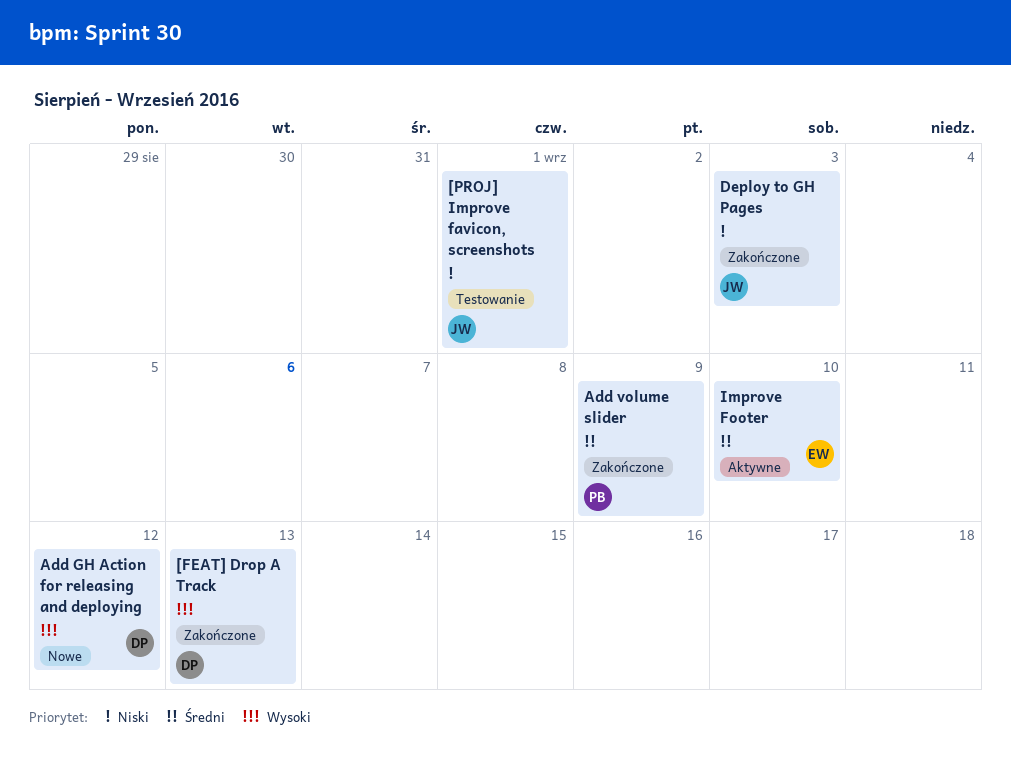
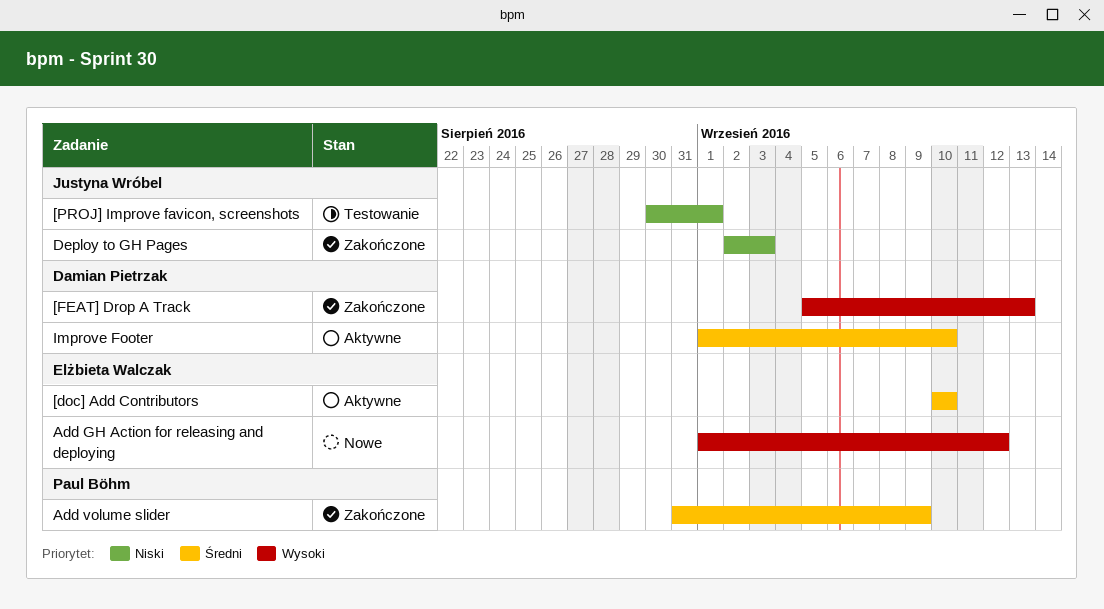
[doc] Add Contributors: none -> present
Add GH Action for releasing and deploying, owner: Damian Pietrzak -> Elżbieta Walczak
Improve Footer, owner: Elżbieta Walczak -> Damian Pietrzak

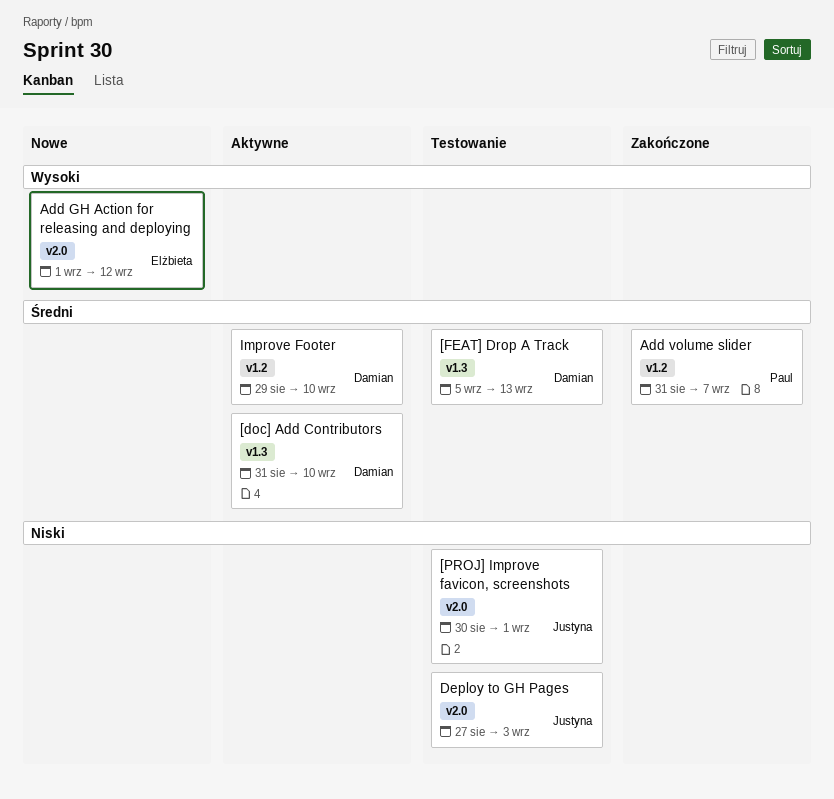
[doc] Add Contributors, owner: Elżbieta Walczak -> Damian Pietrzak
[doc] Add Contributors, start: Sep 10 -> Aug 31
[FEAT] Drop A Track, status: Zakończone -> Testowanie
[FEAT] Drop A Track, priority: Wysoki -> Średni
Add volume slider, due: Sep 9 -> Sep 7
Deploy to GH Pages, status: Zakończone -> Testowanie
Deploy to GH Pages, start: Sep 2 -> Aug 27
Improve Footer, start: Sep 1 -> Aug 29

